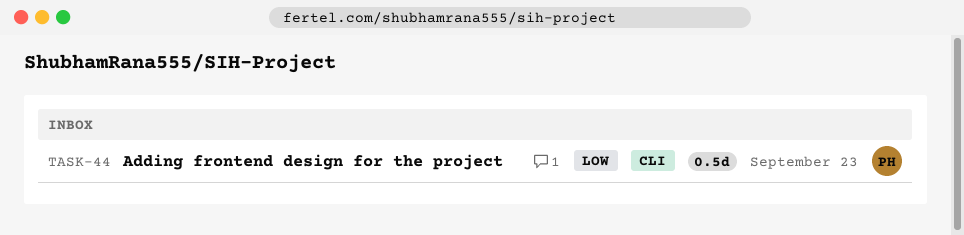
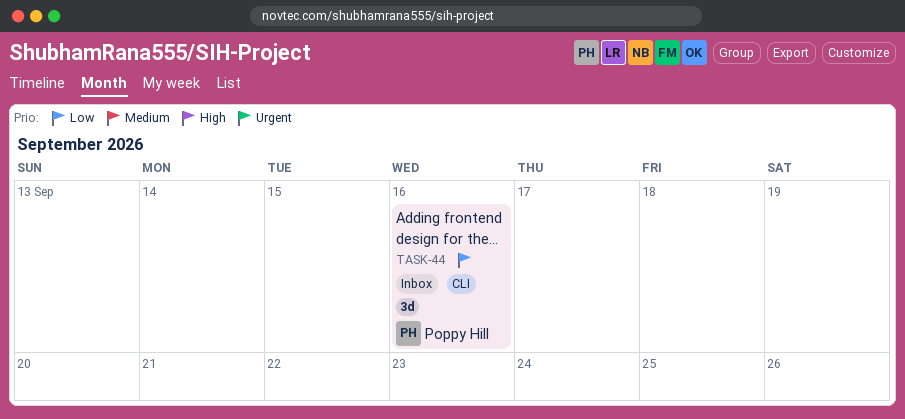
TASK-44, estimate: 0.5d -> 3d
TASK-44, due: Sep 23 -> Sep 16

